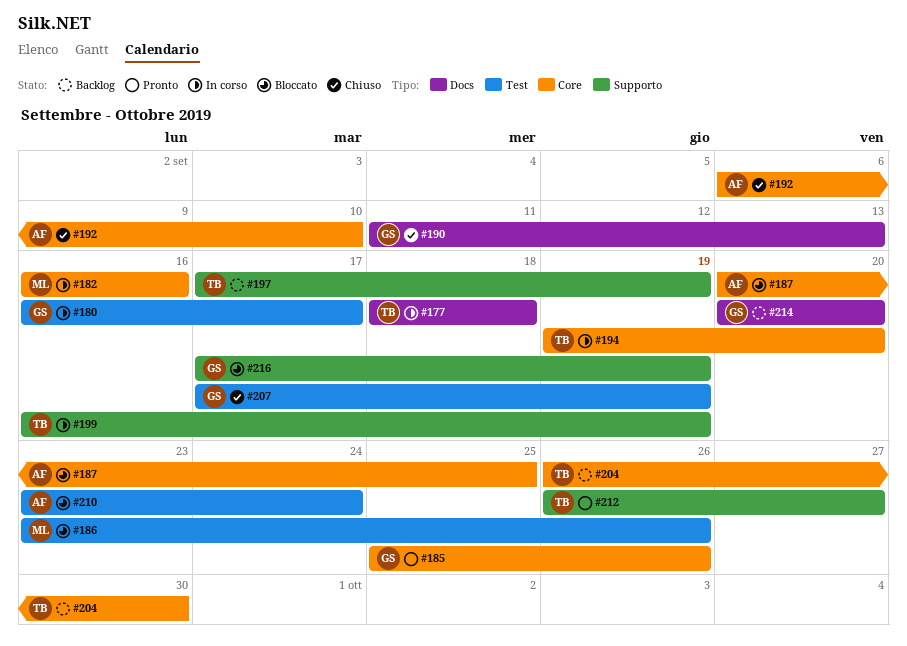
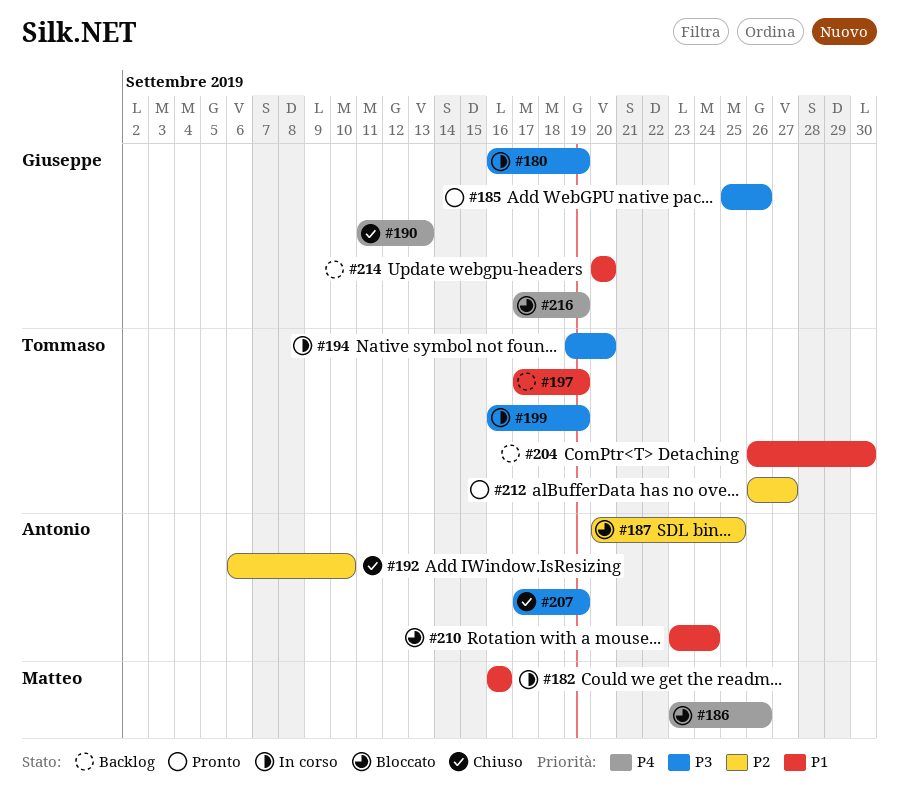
#177: present -> none
#180, due: Sep 17 -> Sep 19
#207, owner: Giuseppe -> Antonio

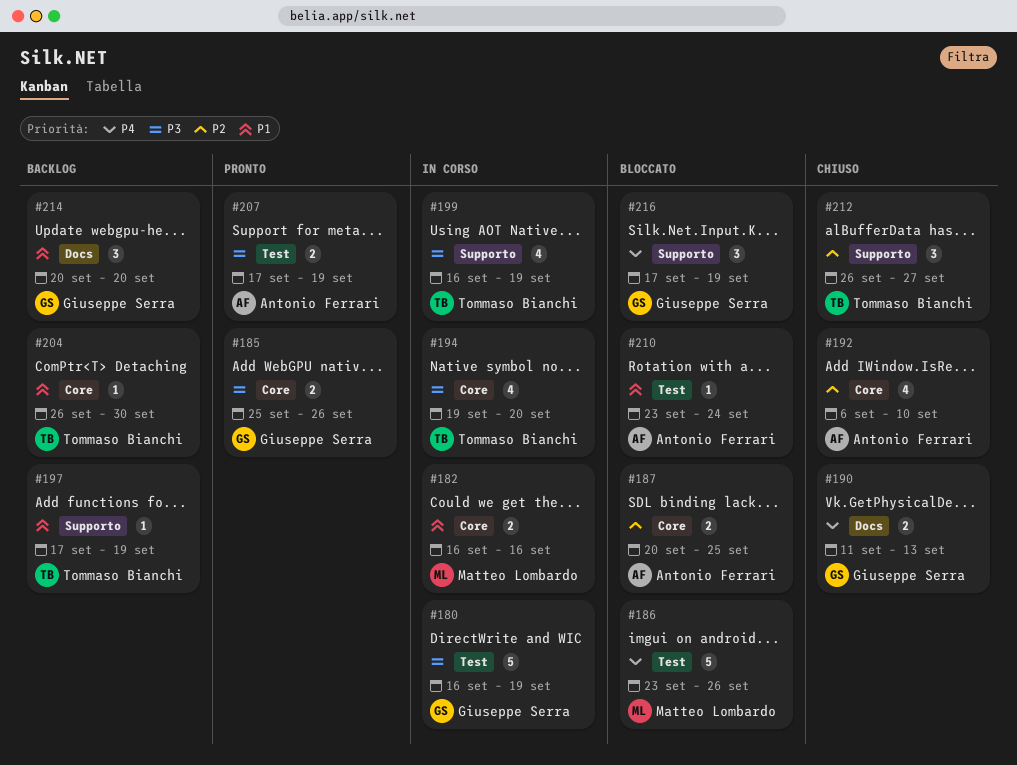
#207, status: Chiuso -> Pronto
#212, status: Pronto -> Chiuso

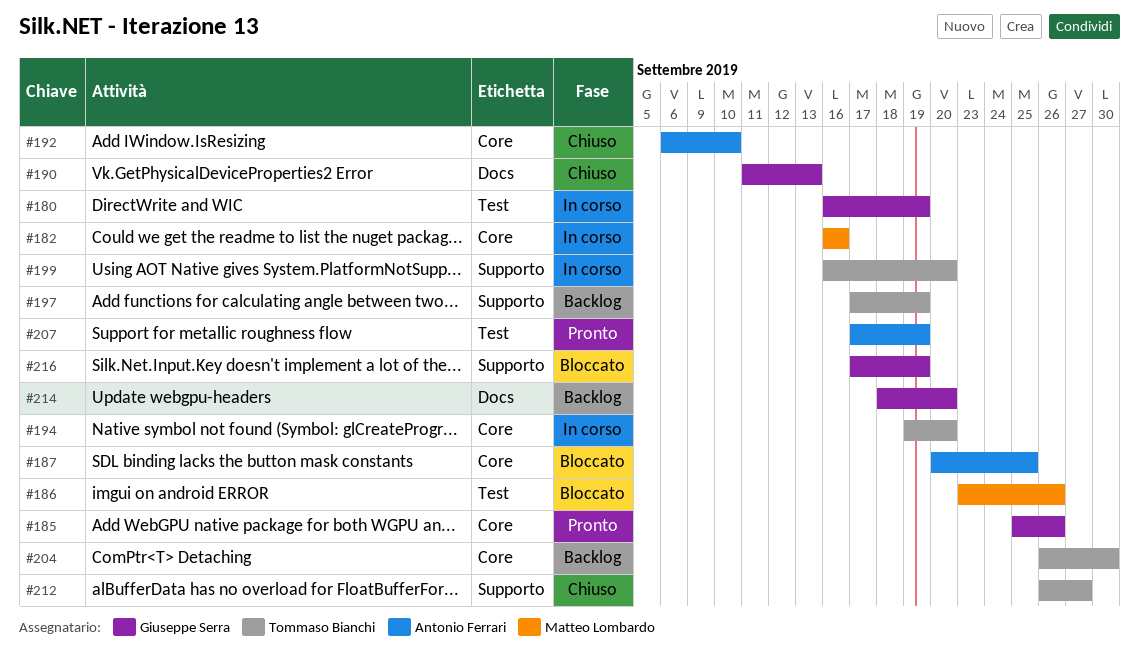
#199, due: Sep 19 -> Sep 20
#210: present -> none
#214, start: Sep 20 -> Sep 18

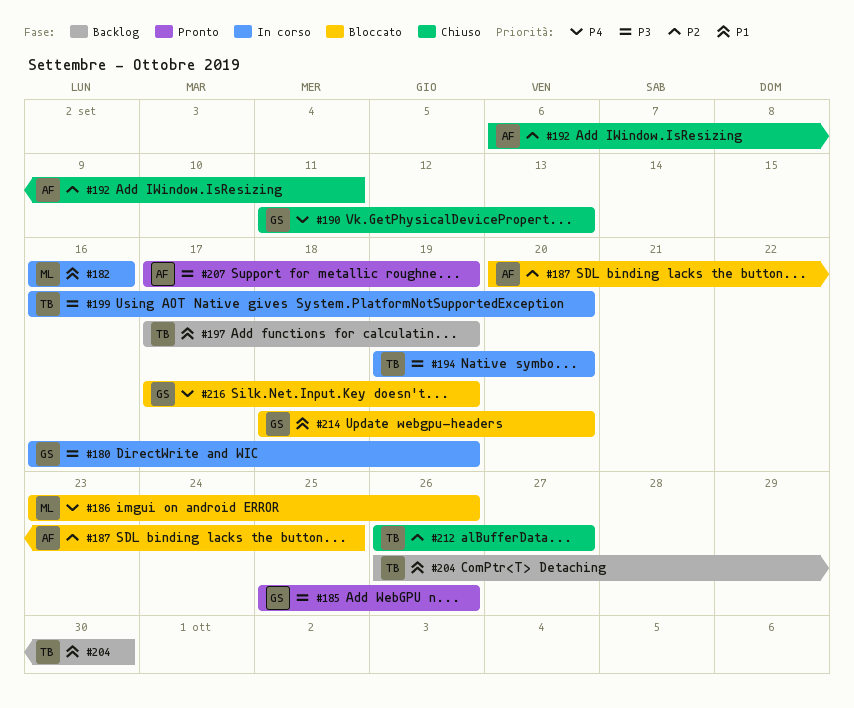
#192, due: Sep 10 -> Sep 11
#214, status: Backlog -> Bloccato

